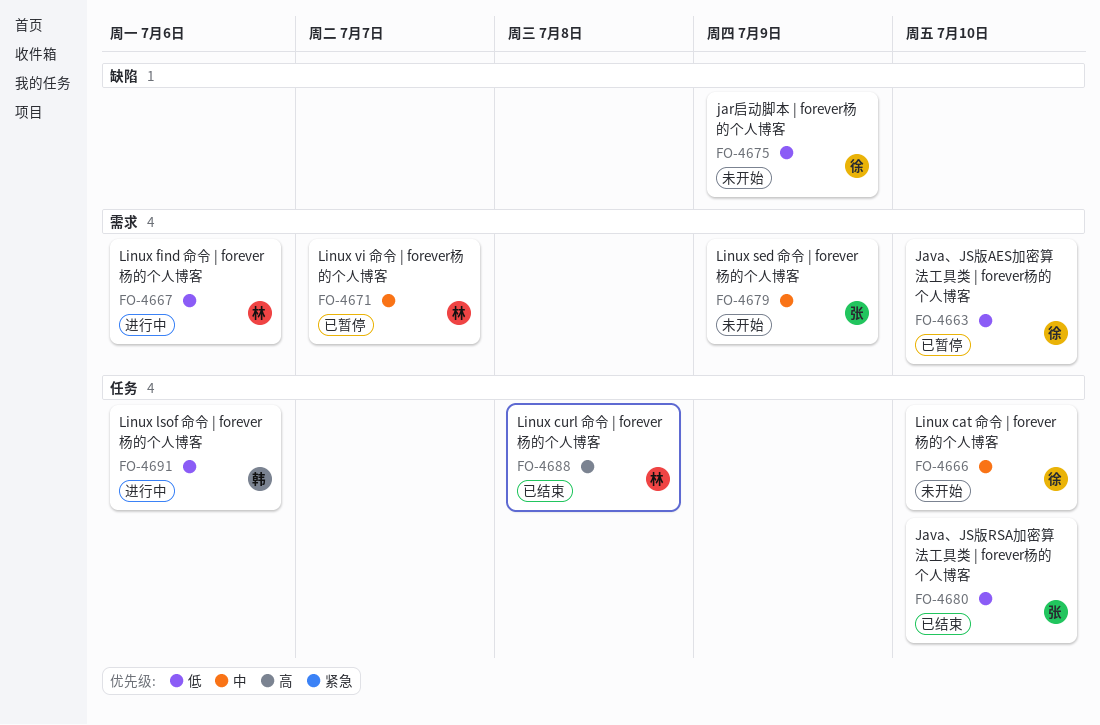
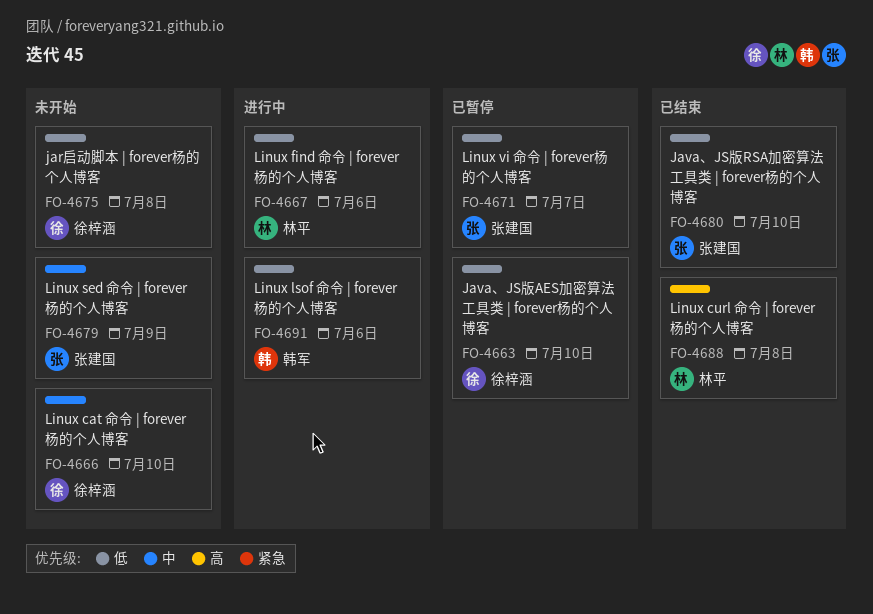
FO-4671, owner: 林平 -> 张建国
FO-4671, priority: 中 -> 低
FO-4675, due: Jul 9 -> Jul 8

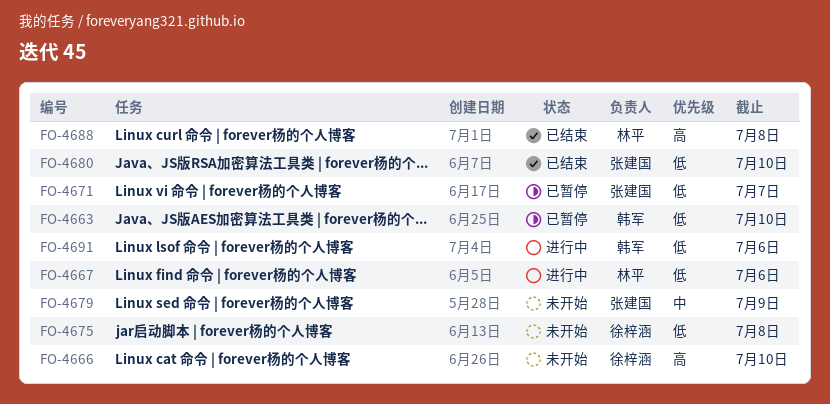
FO-4663, owner: 徐梓涵 -> 韩军
FO-4666, priority: 中 -> 高

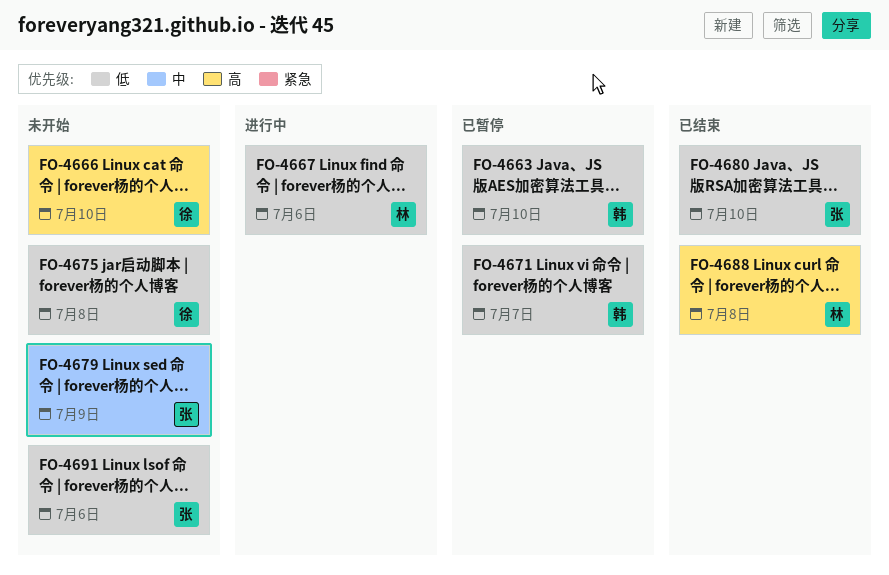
FO-4671, owner: 张建国 -> 韩军
FO-4691, status: 进行中 -> 未开始
FO-4691, owner: 韩军 -> 张建国

